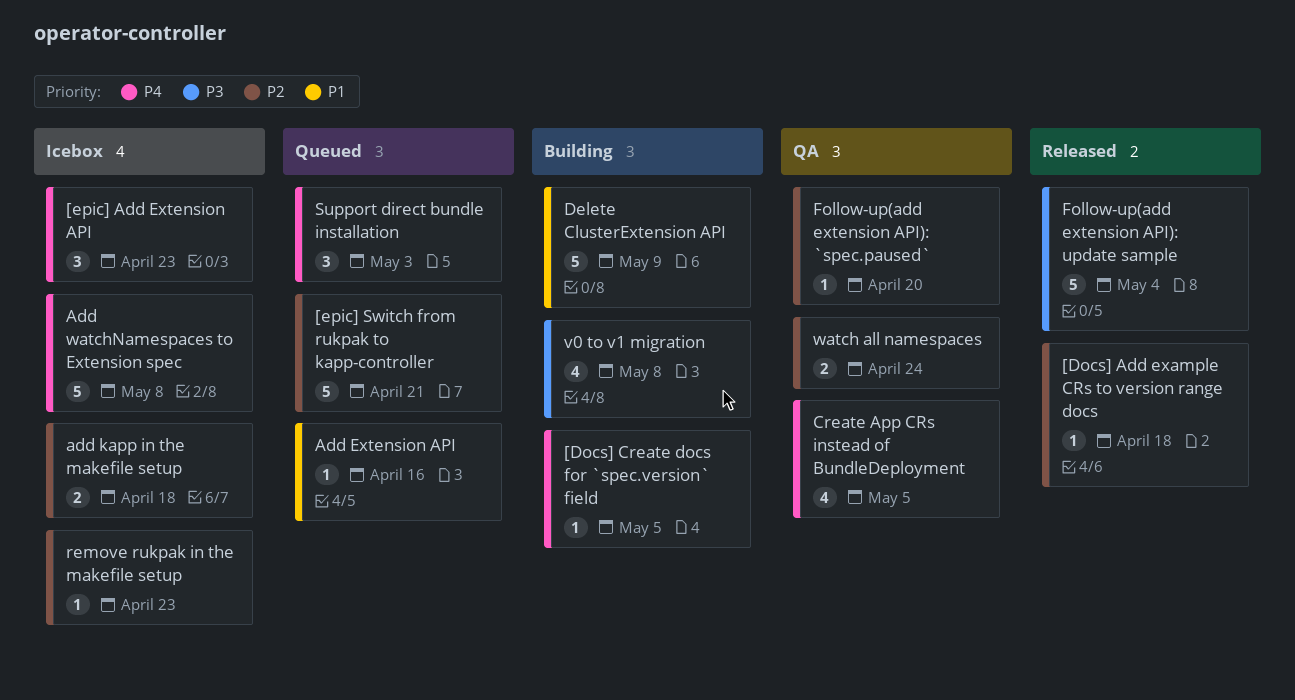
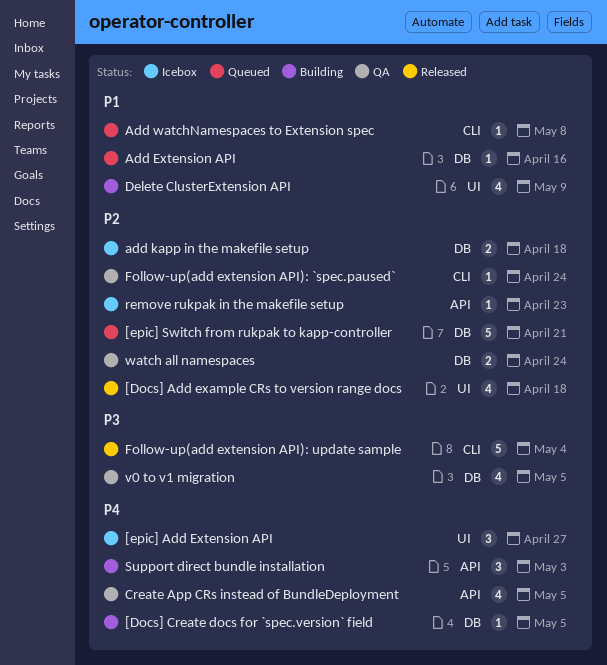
[Docs] Add example CRs to version range docs, estimate: 1 -> 4
[epic] Add Extension API, due: Apr 23 -> Apr 27
Add watchNamespaces to Extension spec, status: Icebox -> Queued
Add watchNamespaces to Extension spec, priority: P4 -> P1
Add watchNamespaces to Extension spec, estimate: 5 -> 1
Delete ClusterExtension API, estimate: 5 -> 4
Follow-up(add extension API): `spec.paused`, due: Apr 20 -> Apr 24
Support direct bundle installation, status: Queued -> Building
v0 to v1 migration, status: Building -> QA
v0 to v1 migration, due: May 8 -> May 5

